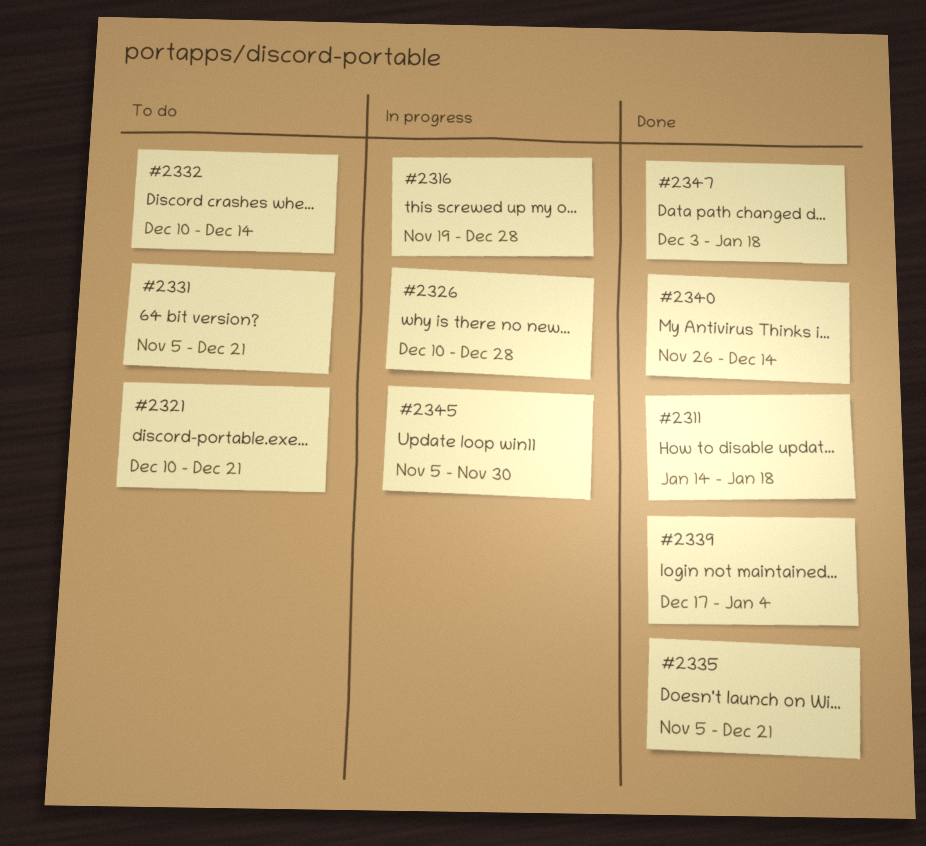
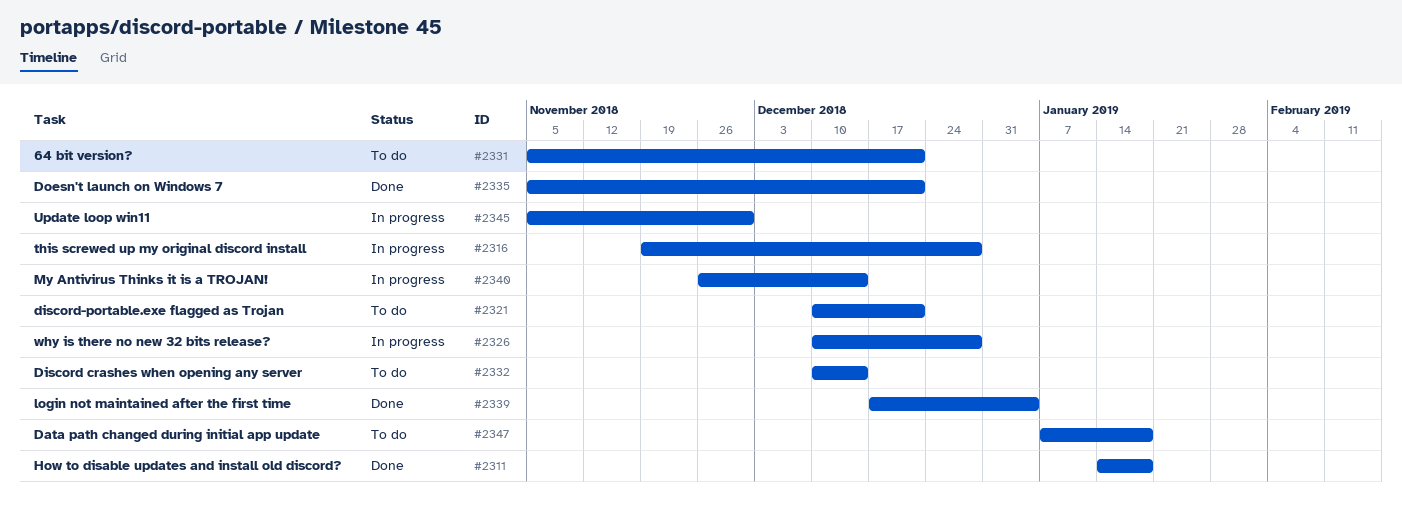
#2340, status: Done -> In progress
#2347, status: Done -> To do
#2347, start: Dec 3 -> Jan 7

